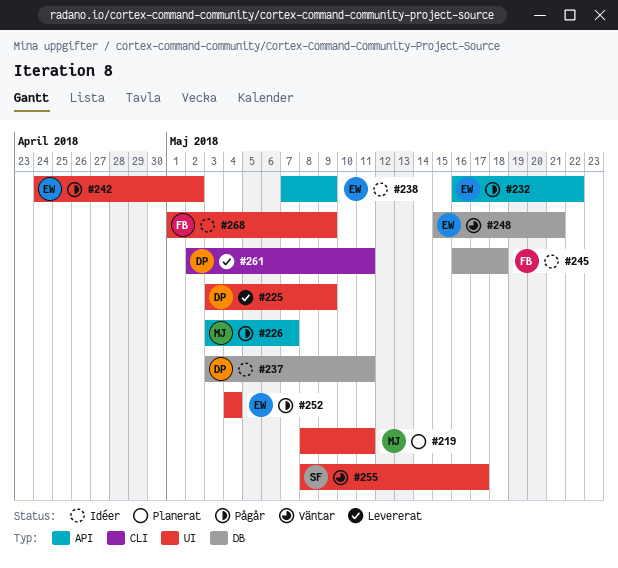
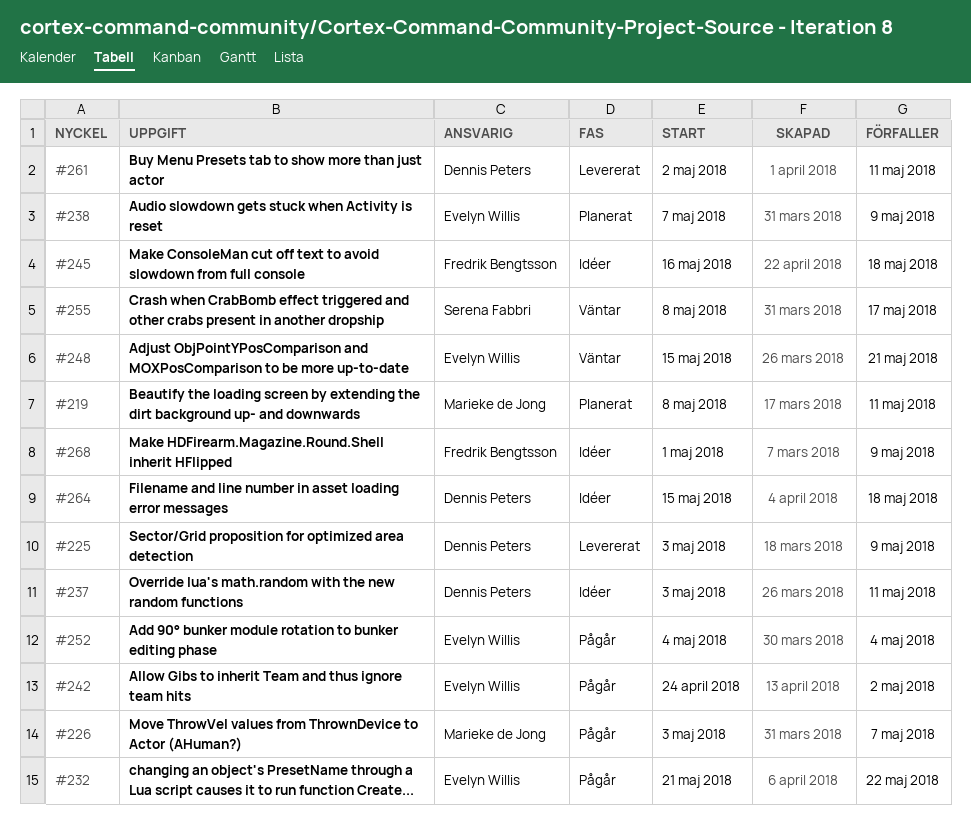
#232, start: May 16 -> May 21
#238, status: Idéer -> Planerat
#264: none -> present

